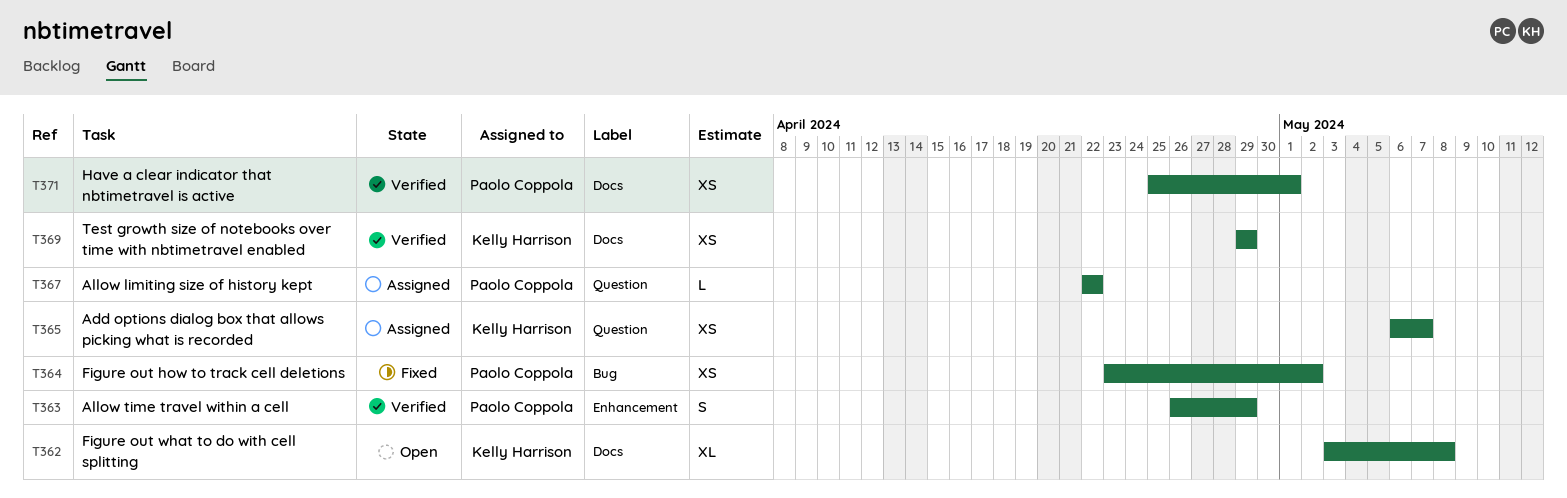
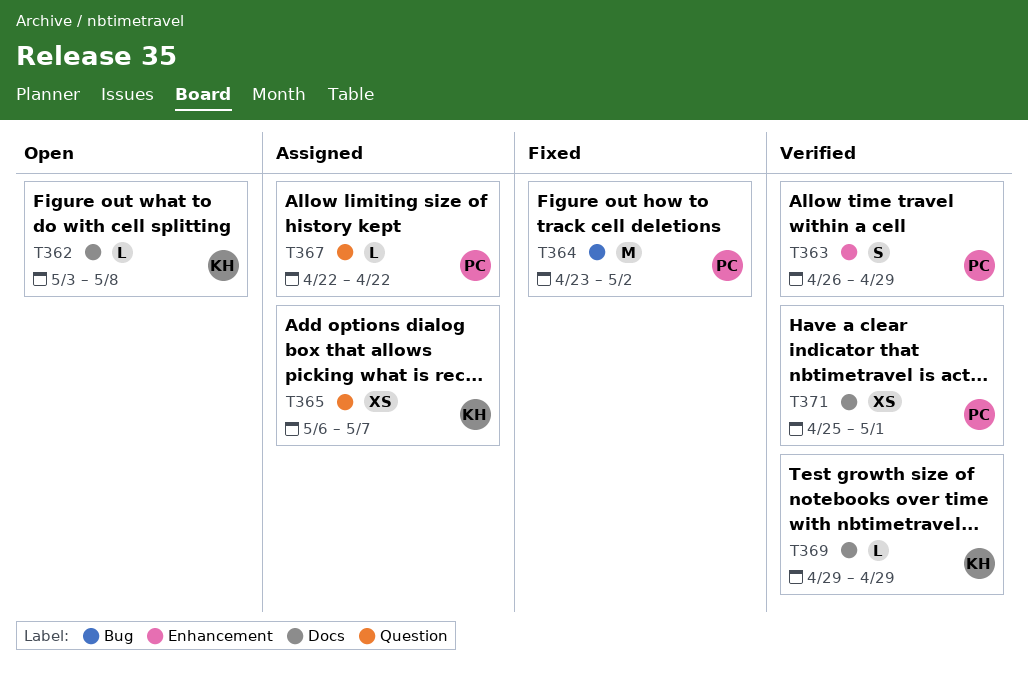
T362, estimate: XL -> L
T364, estimate: XS -> M
T369, estimate: XS -> L

